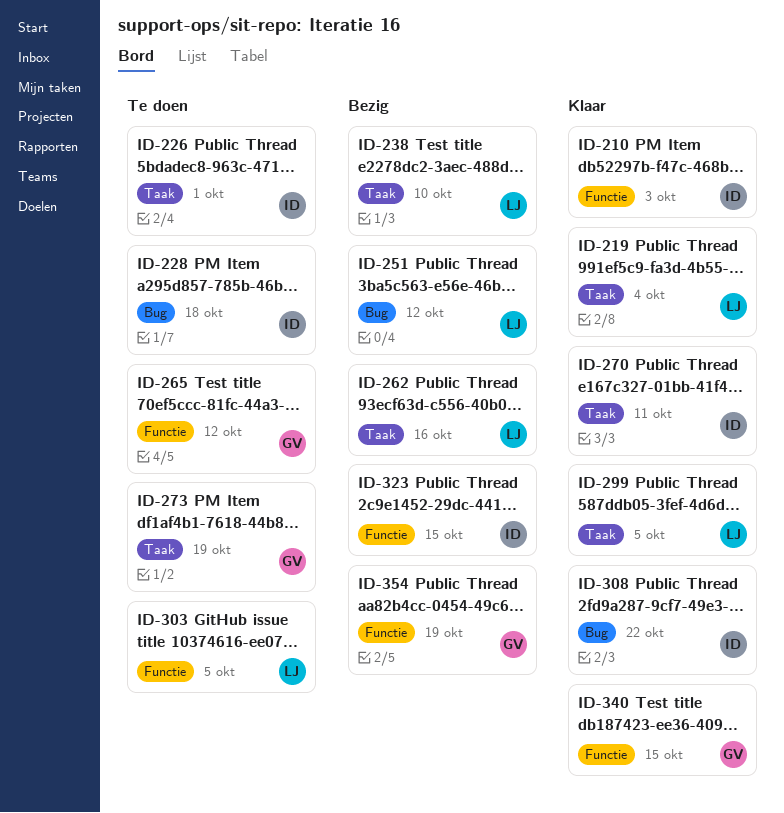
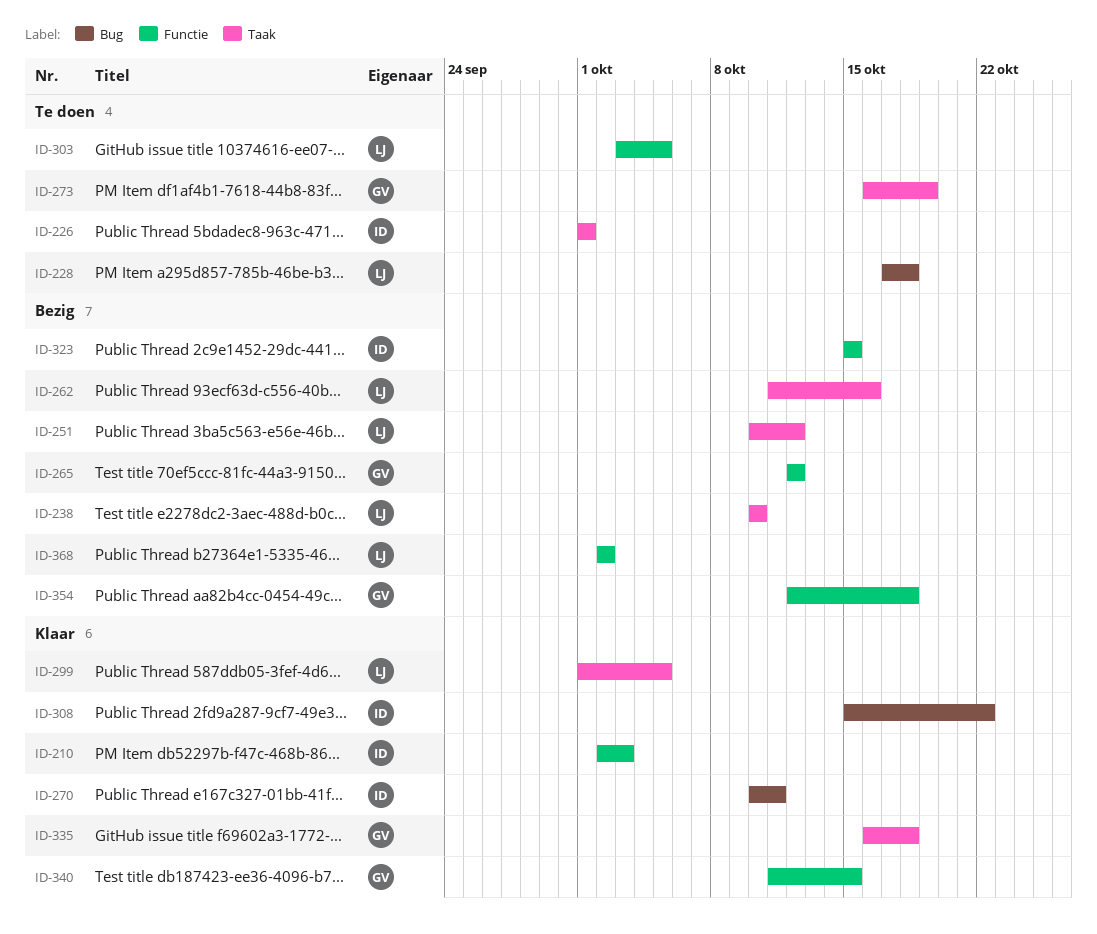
ID-219: present -> none
ID-228, owner: ID -> LJ
ID-251, label: Bug -> Taak
ID-265, status: Te doen -> Bezig
ID-270, label: Taak -> Bug
ID-335: none -> present
ID-354, due: Oct 19 -> Oct 18
ID-368: none -> present

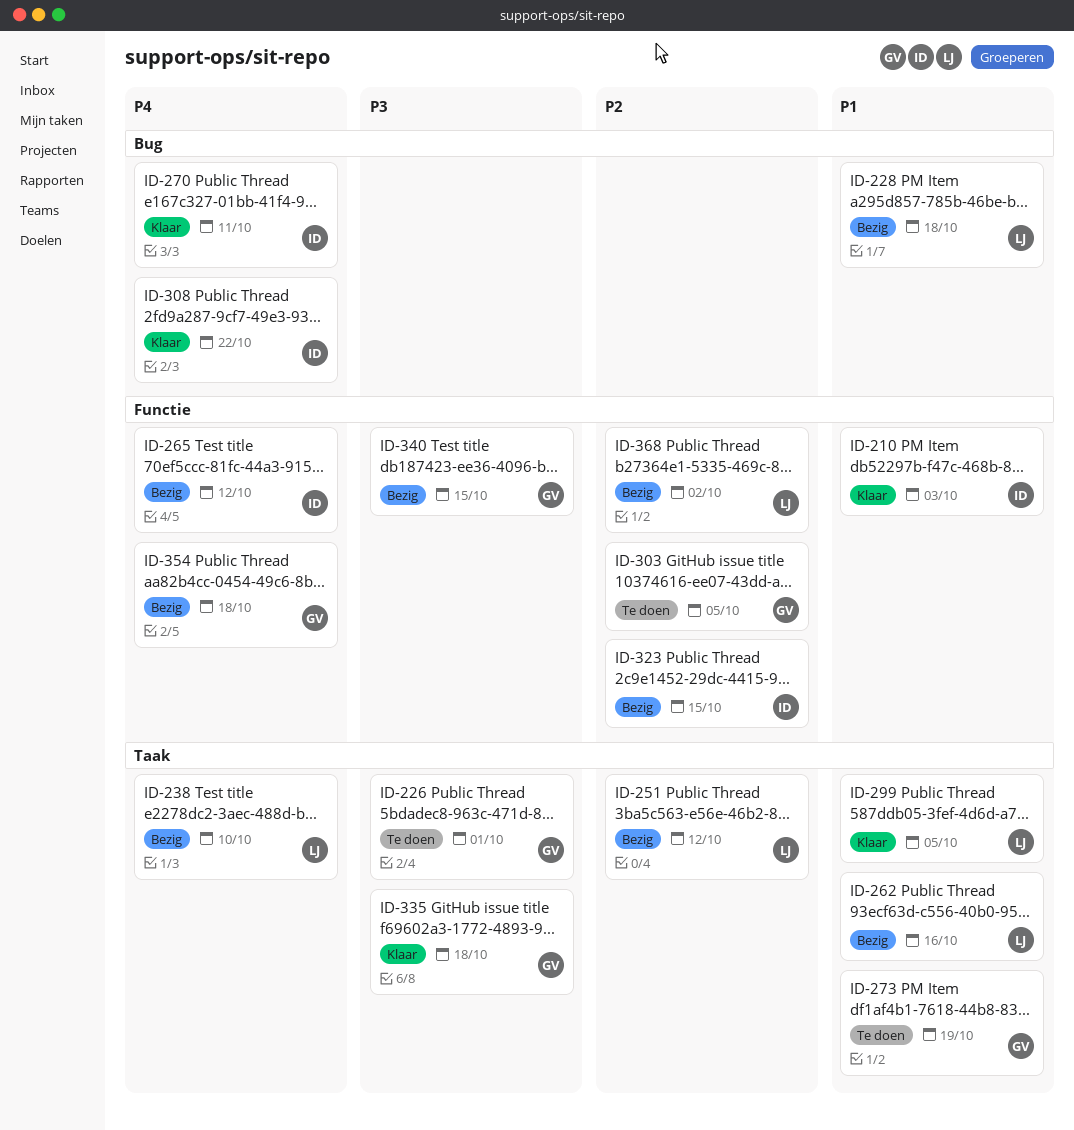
ID-226, owner: ID -> GV
ID-228, status: Te doen -> Bezig
ID-265, owner: GV -> ID
ID-303, owner: LJ -> GV
ID-340, status: Klaar -> Bezig

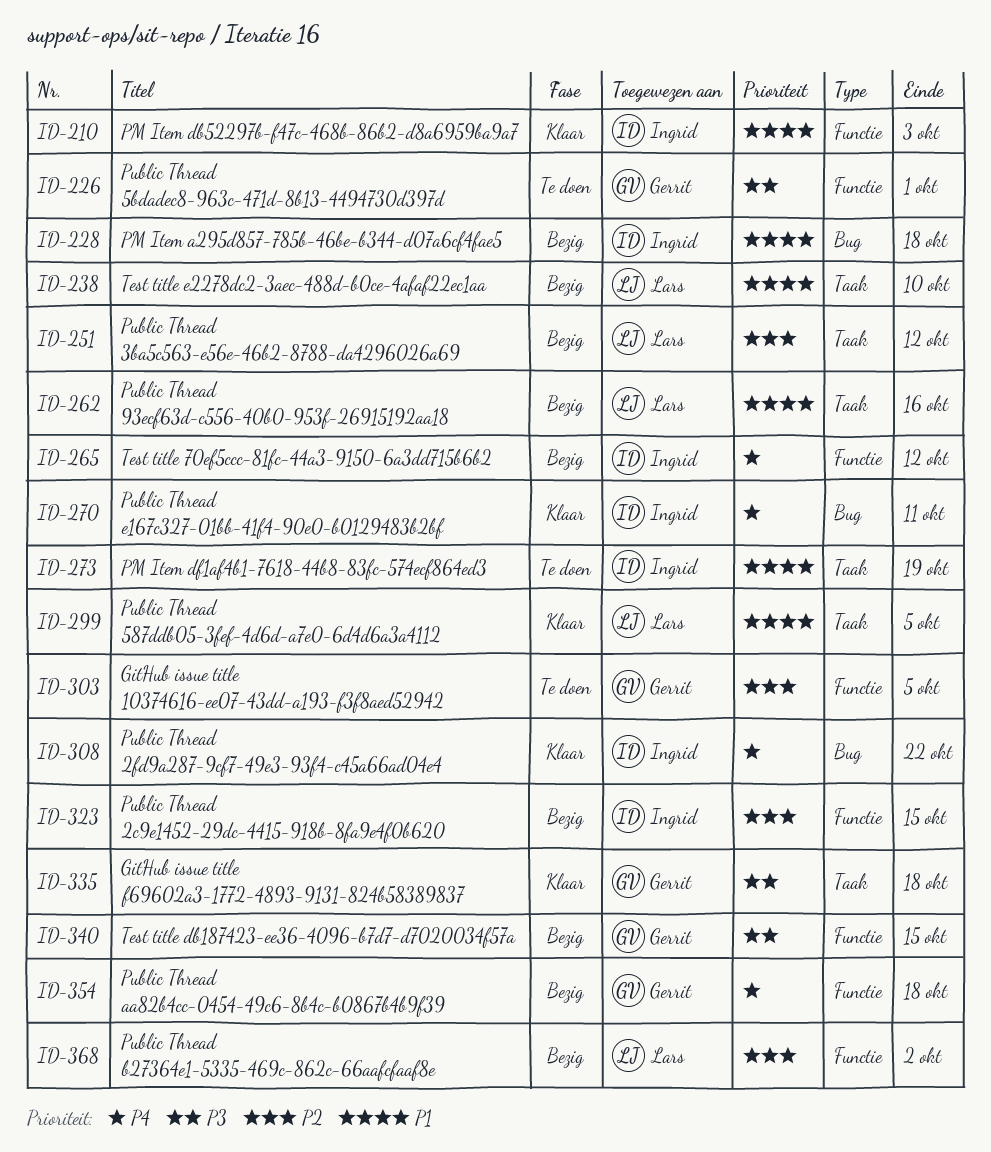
ID-226, label: Taak -> Functie
ID-228, owner: Lars -> Ingrid
ID-238, priority: P4 -> P1
ID-273, owner: Gerrit -> Ingrid

